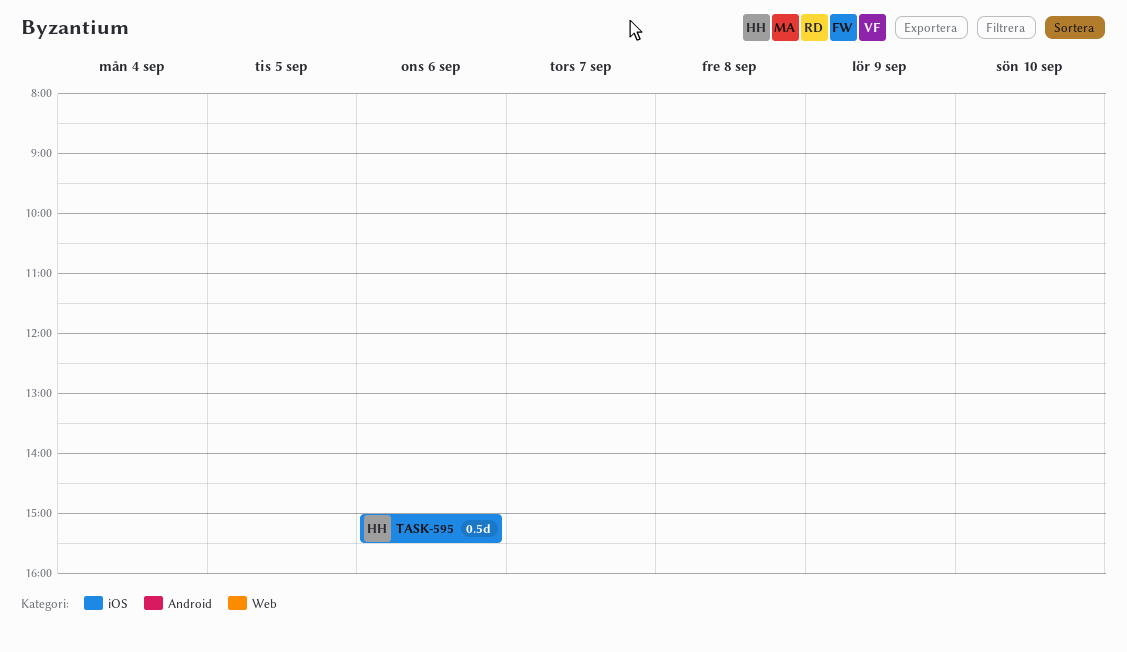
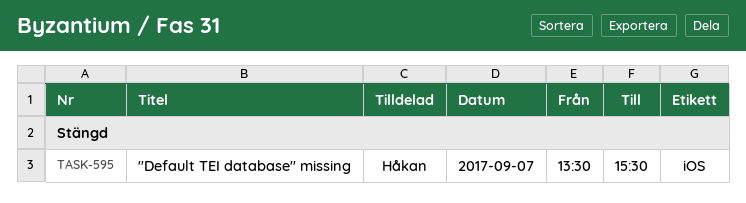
TASK-595, day: Sep 6 -> Sep 7
TASK-595, begins: 15:00 -> 13:30

